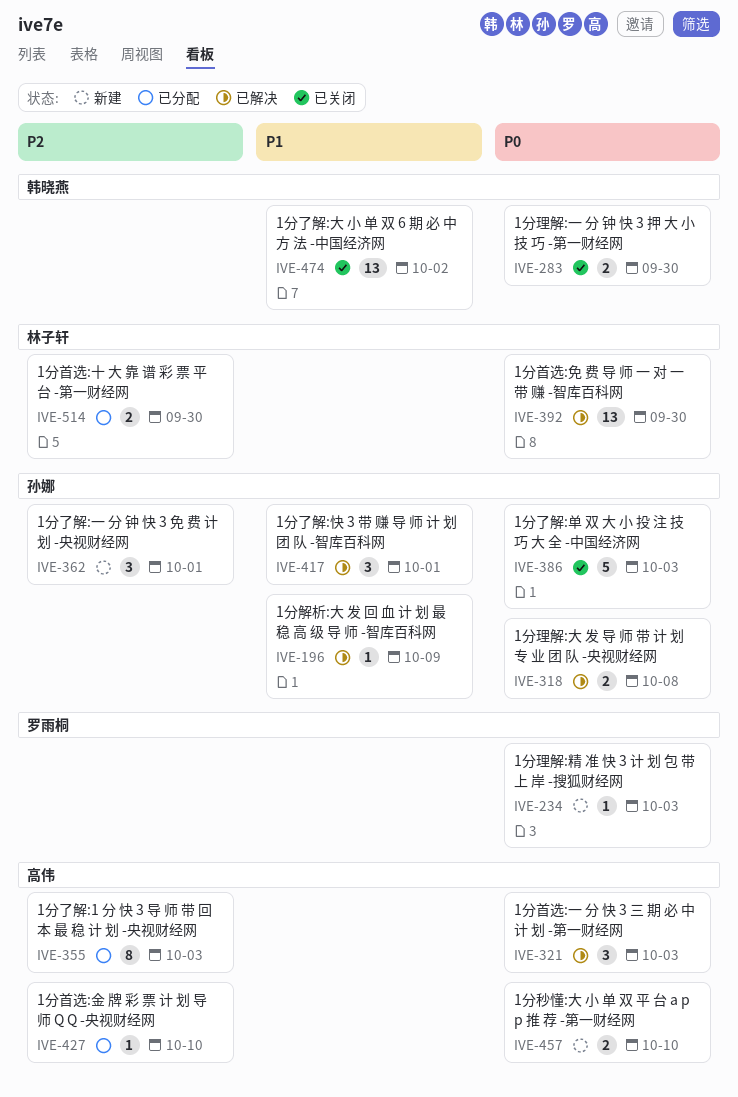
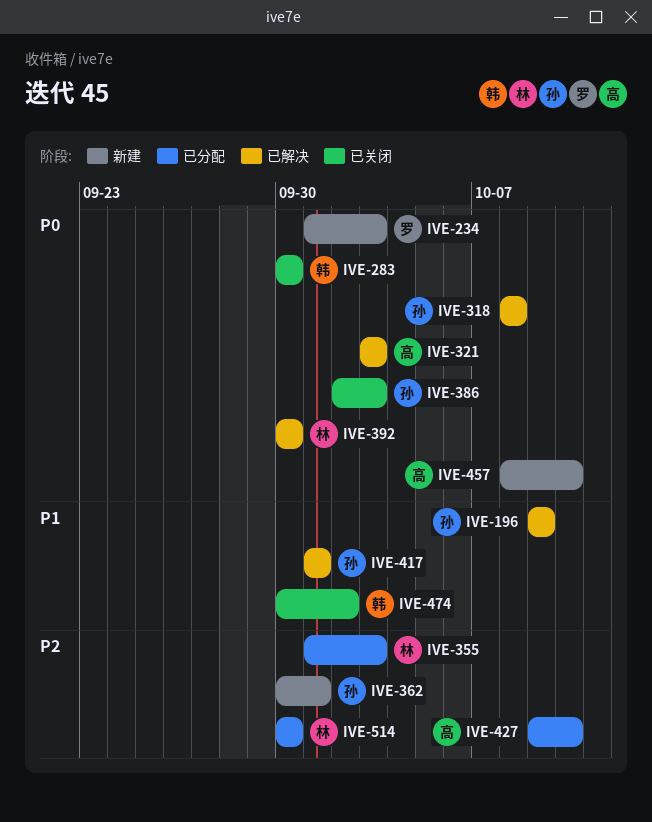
IVE-355, owner: 高伟 -> 林子轩

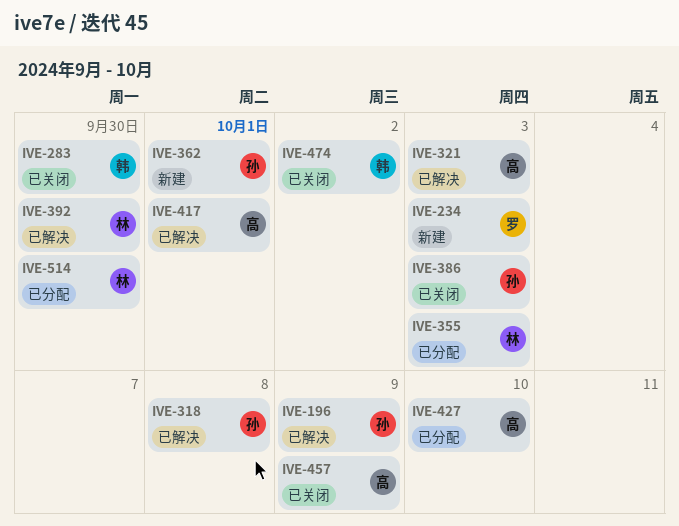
IVE-417, owner: 孙 -> 高
IVE-457, status: 新建 -> 已关闭
IVE-457, due: Oct 10 -> Oct 9

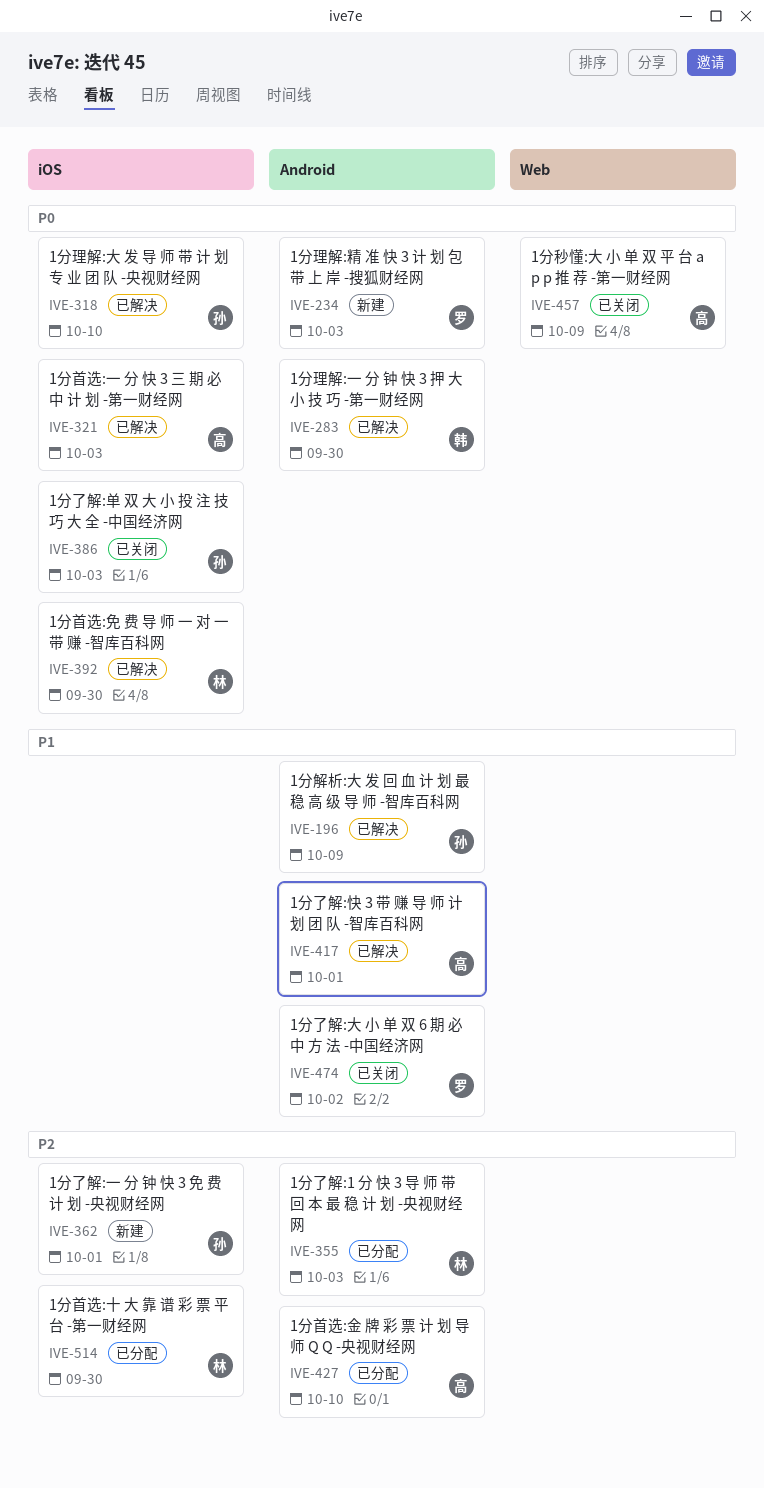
IVE-283, status: 已关闭 -> 已解决
IVE-318, due: Oct 8 -> Oct 10
IVE-474, owner: 韩 -> 罗

